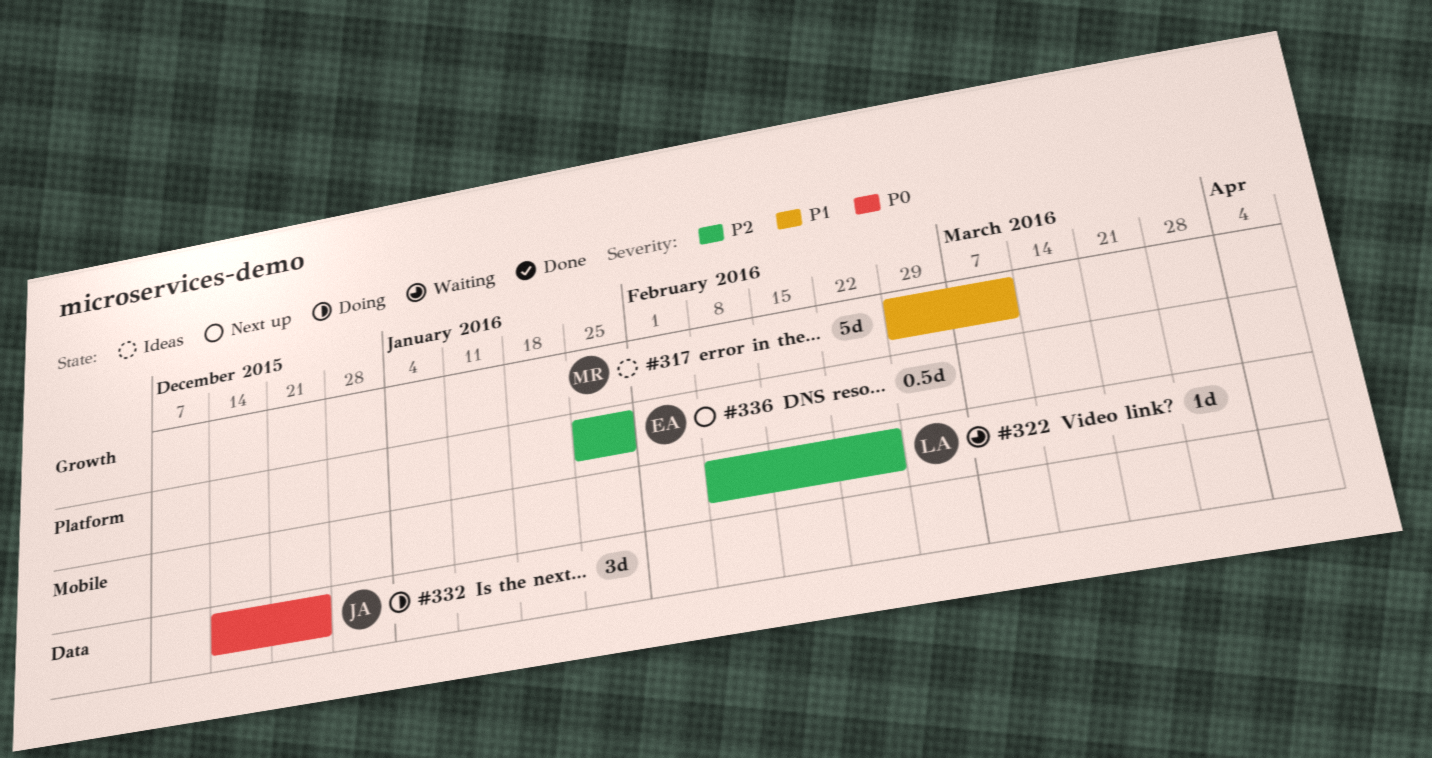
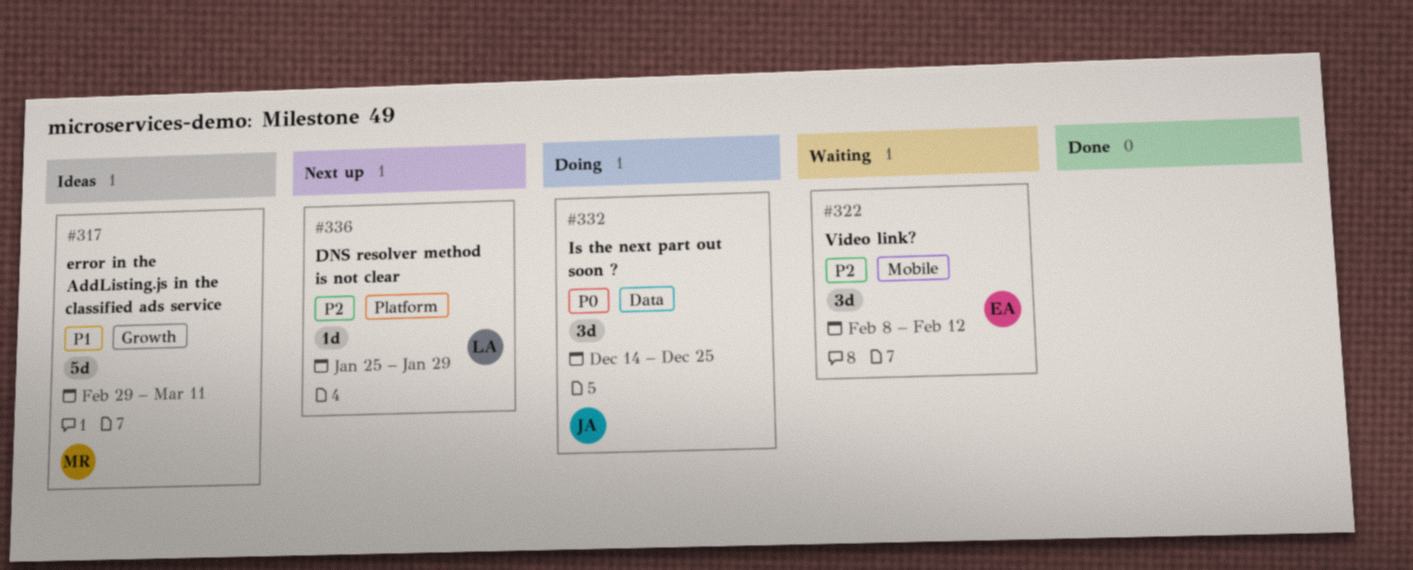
#322, owner: LA -> EA
#322, estimate: 1d -> 3d
#322, due: Feb 26 -> Feb 12
#336, owner: EA -> LA
#336, estimate: 0.5d -> 1d

